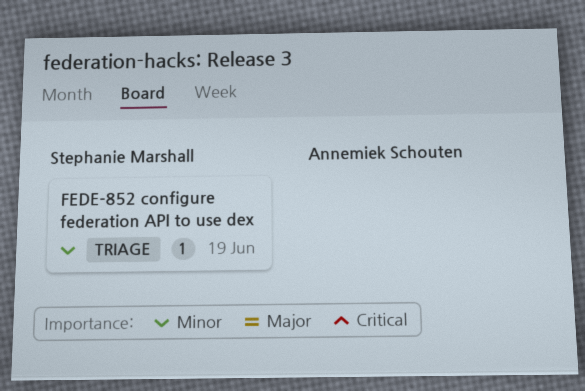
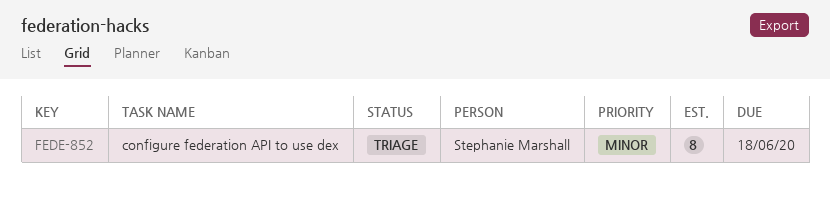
FEDE-852, estimate: 1 -> 8
FEDE-852, due: Jun 19 -> Jun 18

